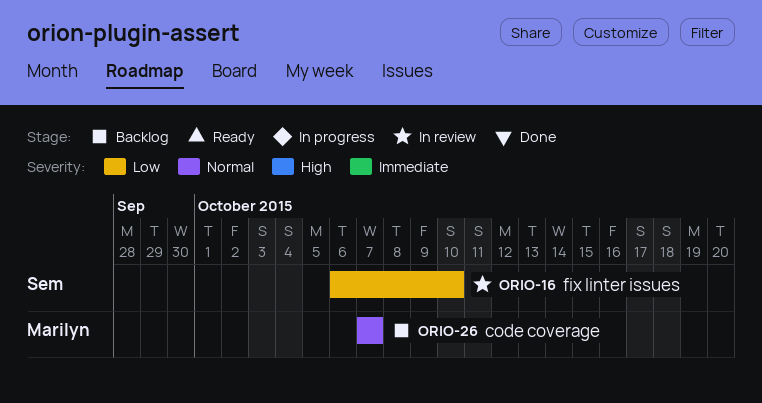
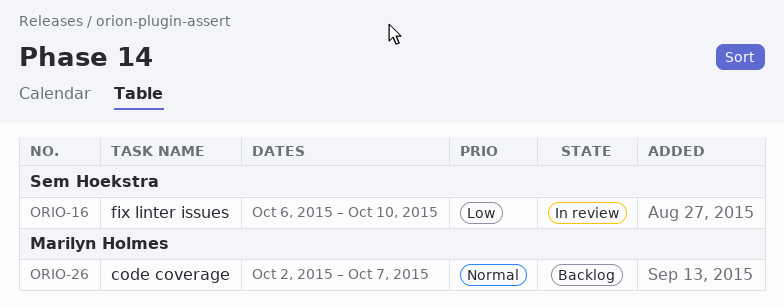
ORIO-26, start: Oct 7 -> Oct 2

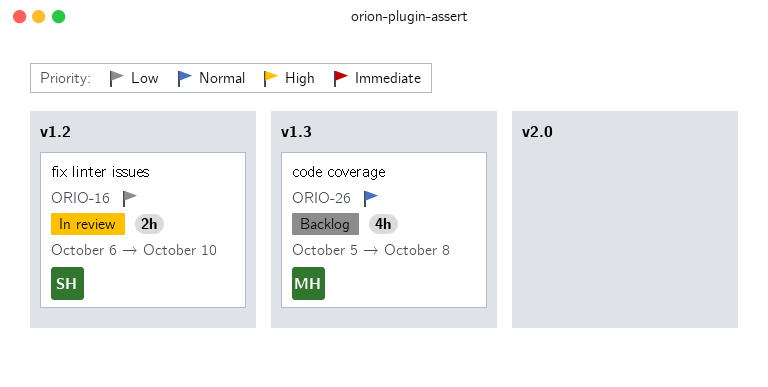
ORIO-26, start: Oct 2 -> Oct 5
ORIO-26, due: Oct 7 -> Oct 8

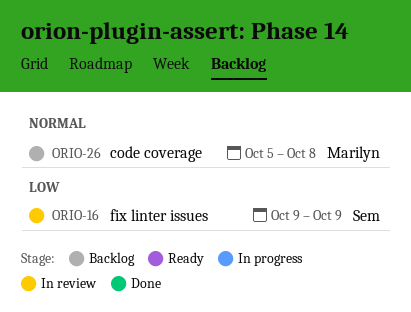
ORIO-16, start: Oct 6 -> Oct 9
ORIO-16, due: Oct 10 -> Oct 9

